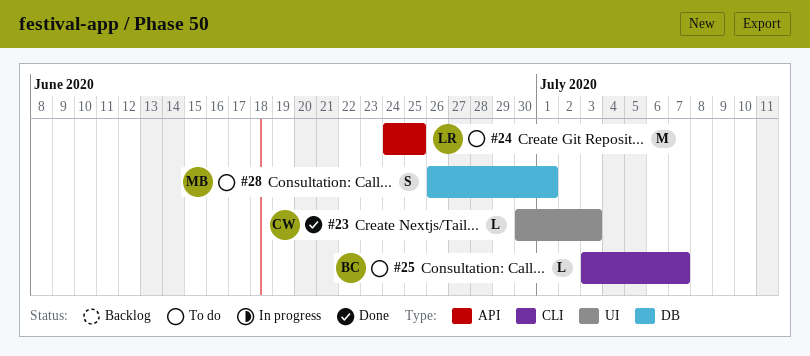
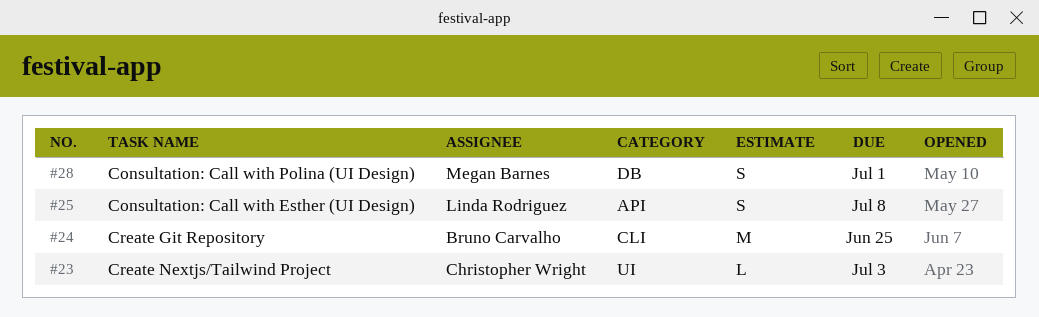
#24, owner: Linda Rodriguez -> Bruno Carvalho
#24, label: API -> CLI
#25, owner: Bruno Carvalho -> Linda Rodriguez
#25, label: CLI -> API
#25, estimate: L -> S
#25, due: Jul 7 -> Jul 8

